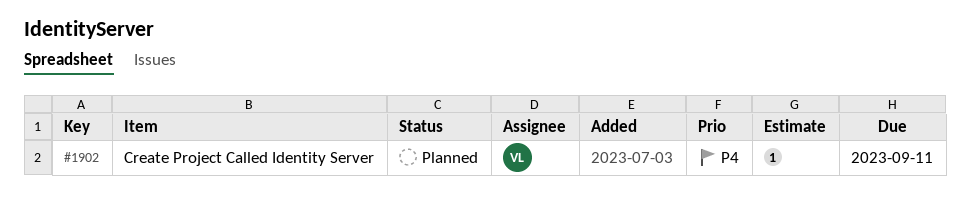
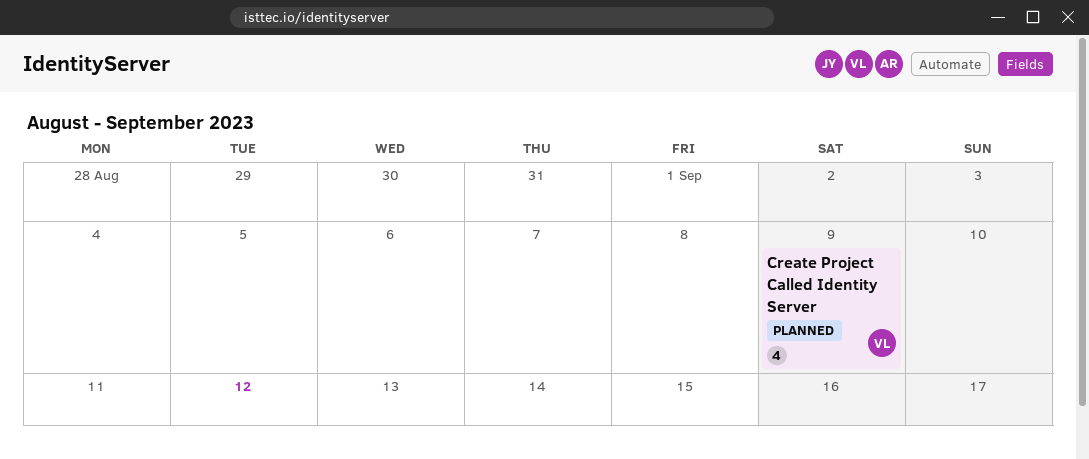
Create Project Called Identity Server, estimate: 1 -> 4
Create Project Called Identity Server, due: Sep 11 -> Sep 9

